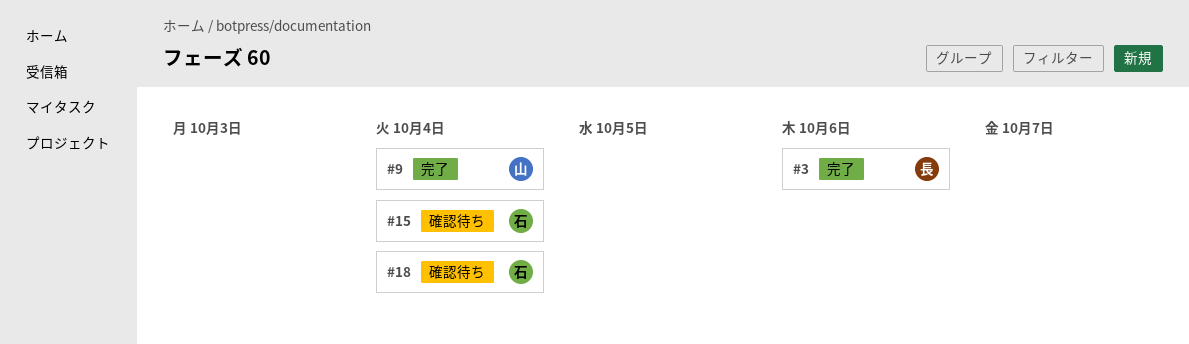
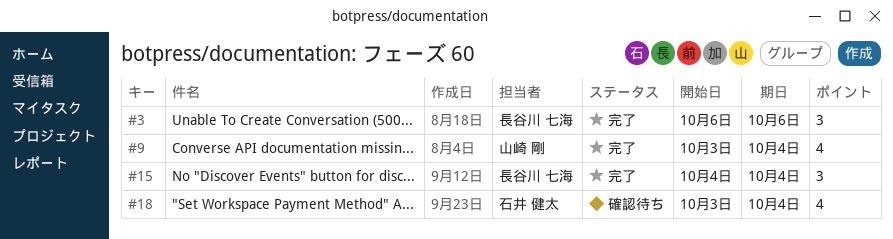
#15, status: 確認待ち -> 完了
#15, owner: 石井 健太 -> 長谷川 七海

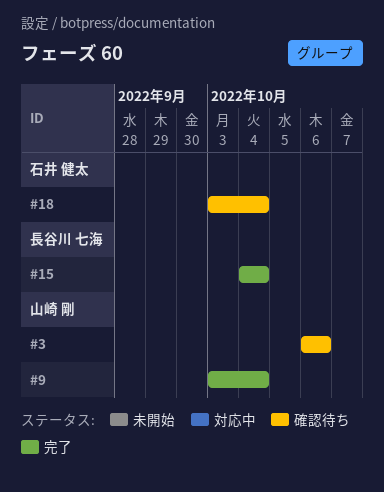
#3, status: 完了 -> 確認待ち
#3, owner: 長谷川 七海 -> 山崎 剛

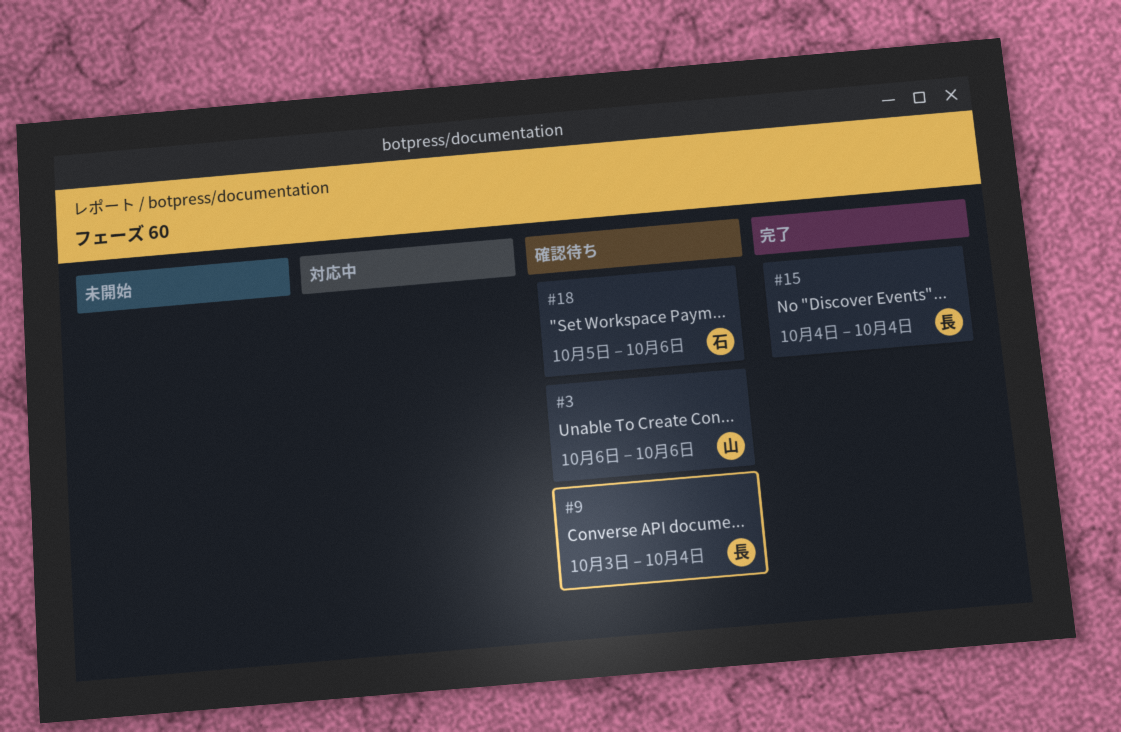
#9, status: 完了 -> 確認待ち
#9, owner: 山崎 剛 -> 長谷川 七海
#18, start: Oct 3 -> Oct 5
#18, due: Oct 4 -> Oct 6

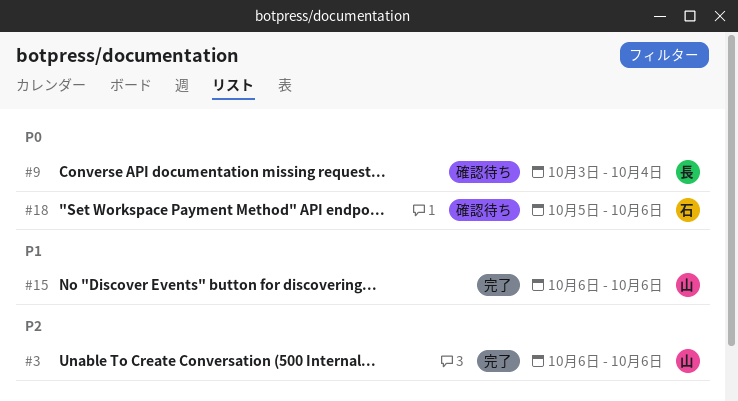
#3, status: 確認待ち -> 完了
#15, owner: 長 -> 山
#15, start: Oct 4 -> Oct 6
#15, due: Oct 4 -> Oct 6

